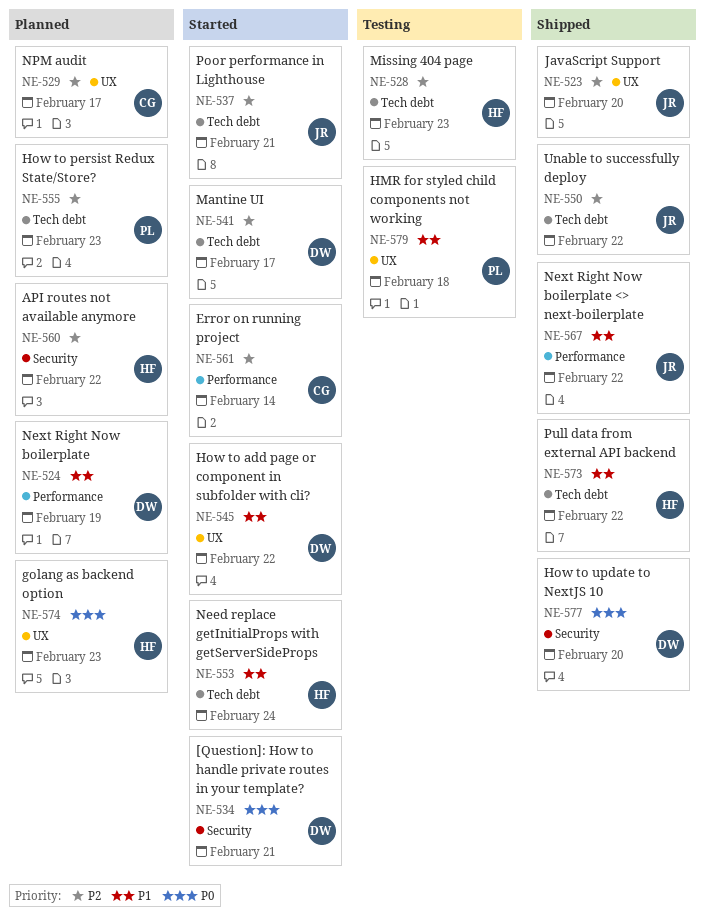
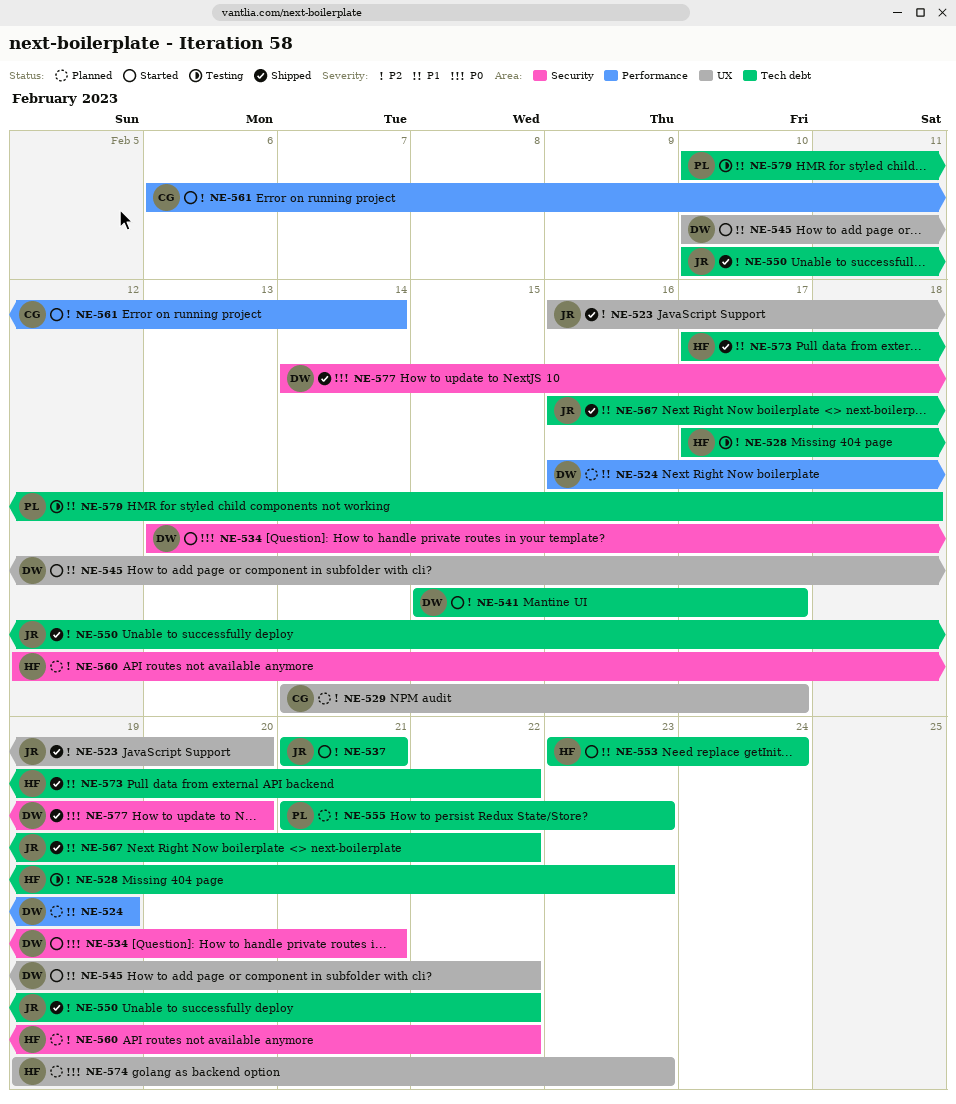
NE-567, label: Performance -> Tech debt
NE-579, label: UX -> Tech debt

